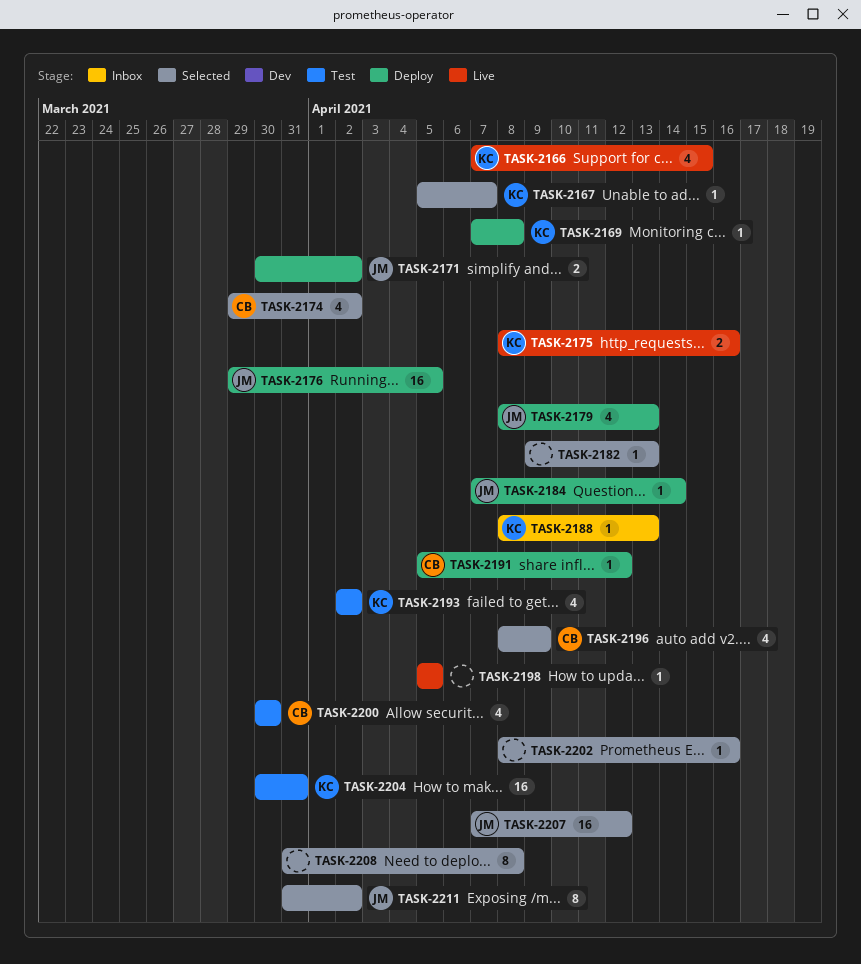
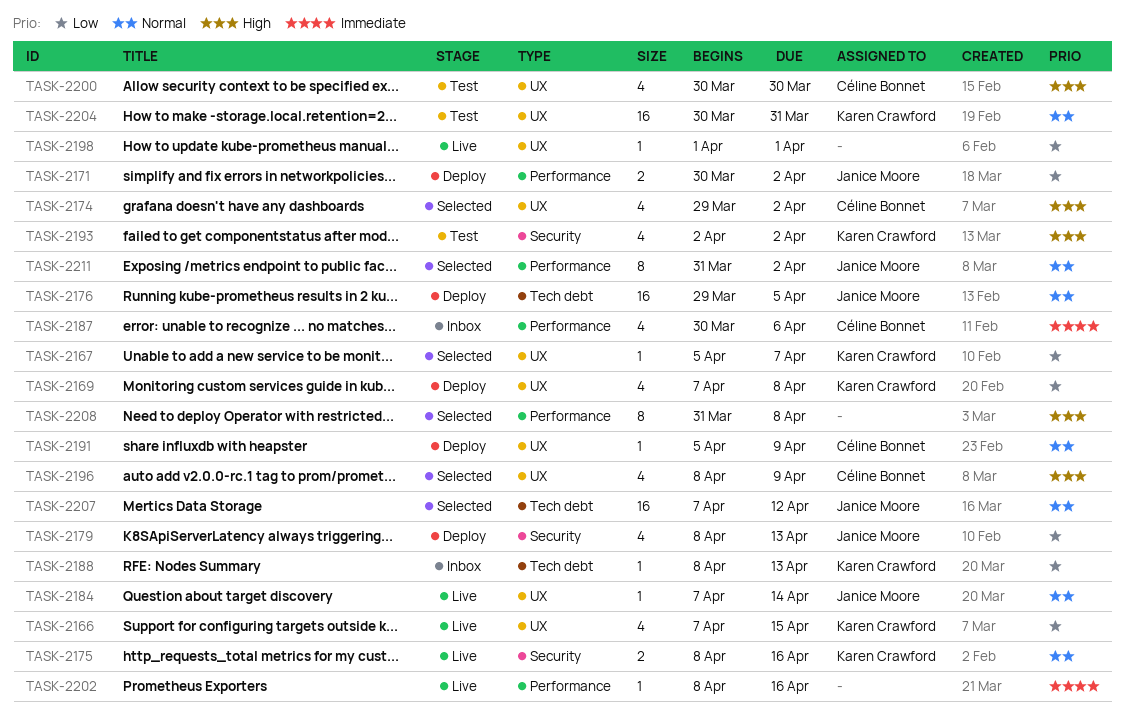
TASK-2169, estimate: 1 -> 4
TASK-2182: present -> none
TASK-2184, status: Deploy -> Live
TASK-2187: none -> present
TASK-2191, due: Apr 12 -> Apr 9
TASK-2198, start: Apr 5 -> Apr 1
TASK-2198, due: Apr 5 -> Apr 1
TASK-2202, status: Selected -> Live

